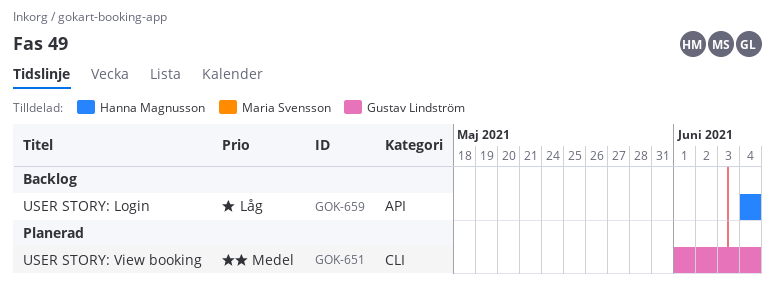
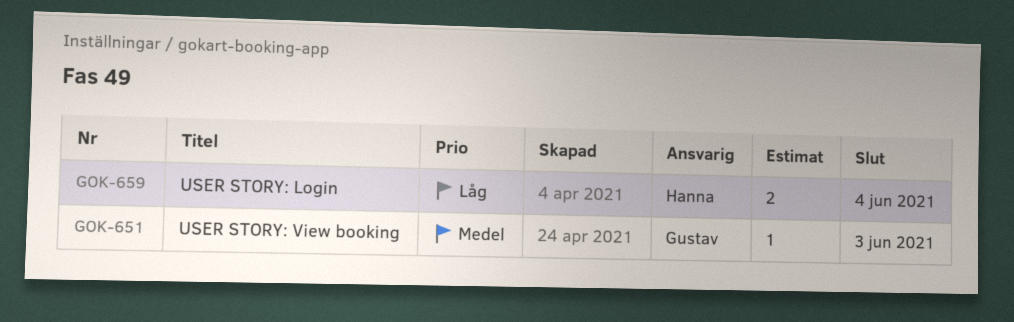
GOK-651, due: Jun 4 -> Jun 3

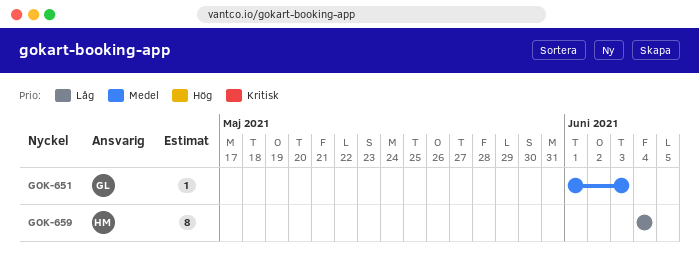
GOK-659, estimate: 2 -> 8

